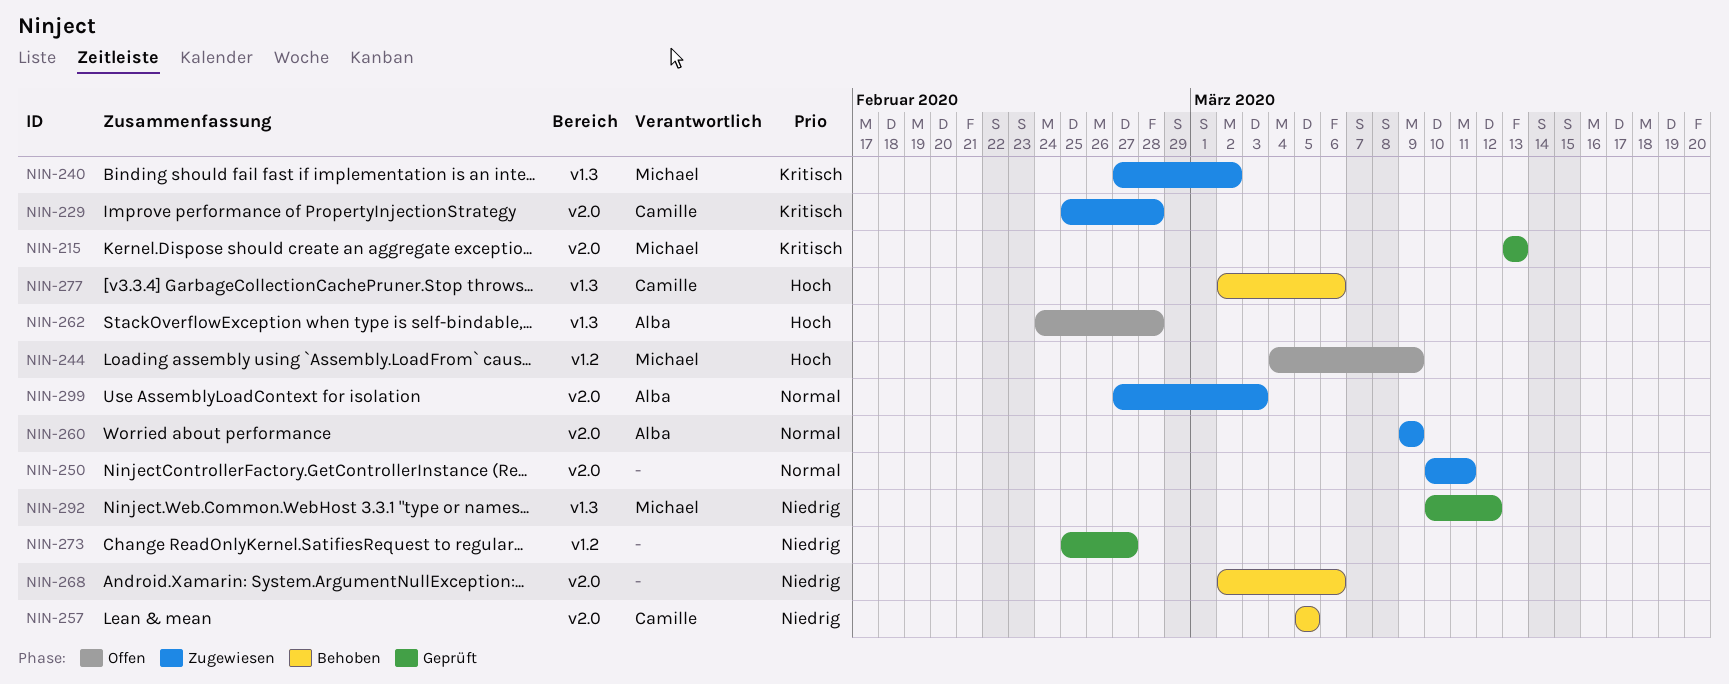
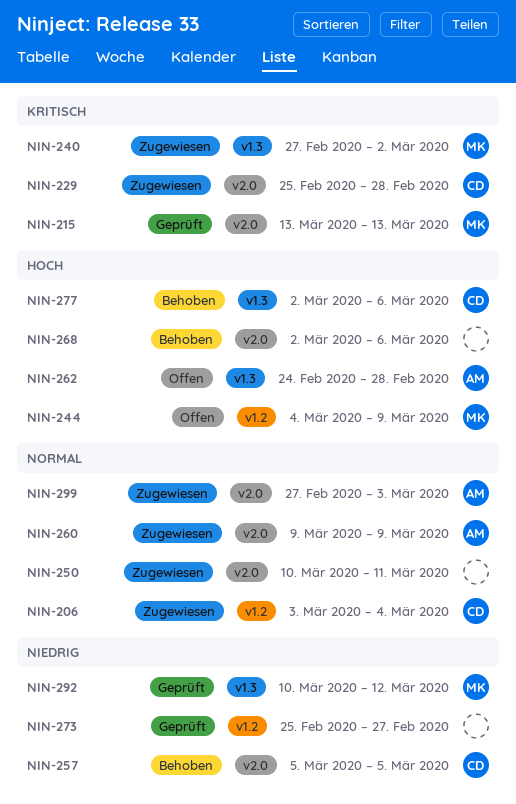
NIN-206: none -> present
NIN-268, priority: Niedrig -> Hoch

